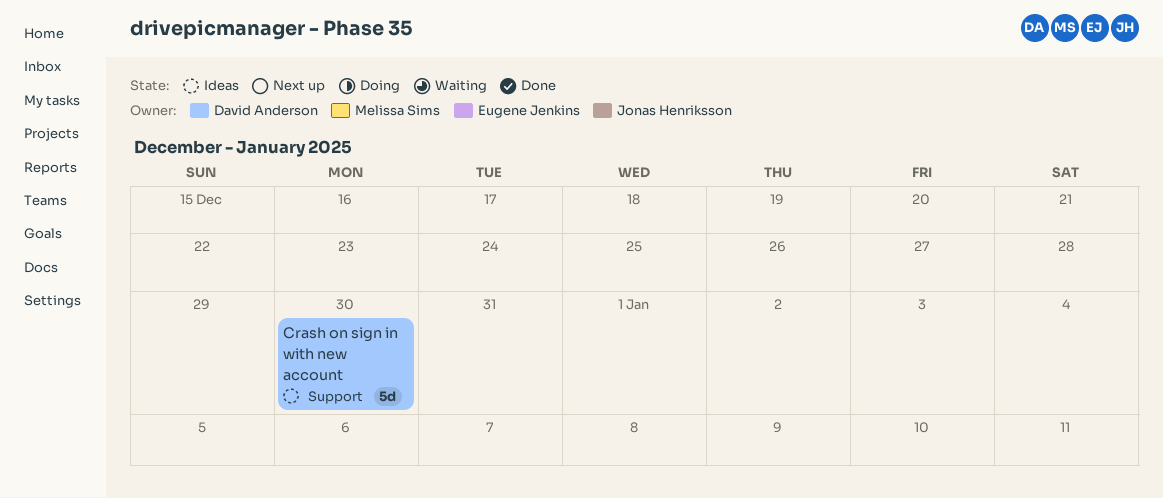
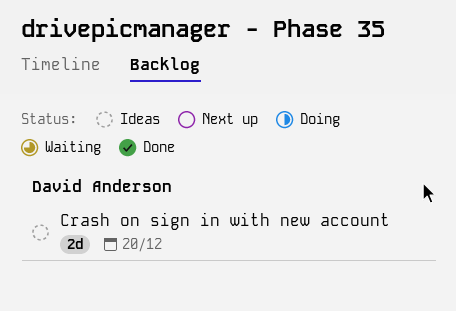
Crash on sign in with new account, estimate: 5d -> 2d
Crash on sign in with new account, due: Dec 30 -> Dec 20

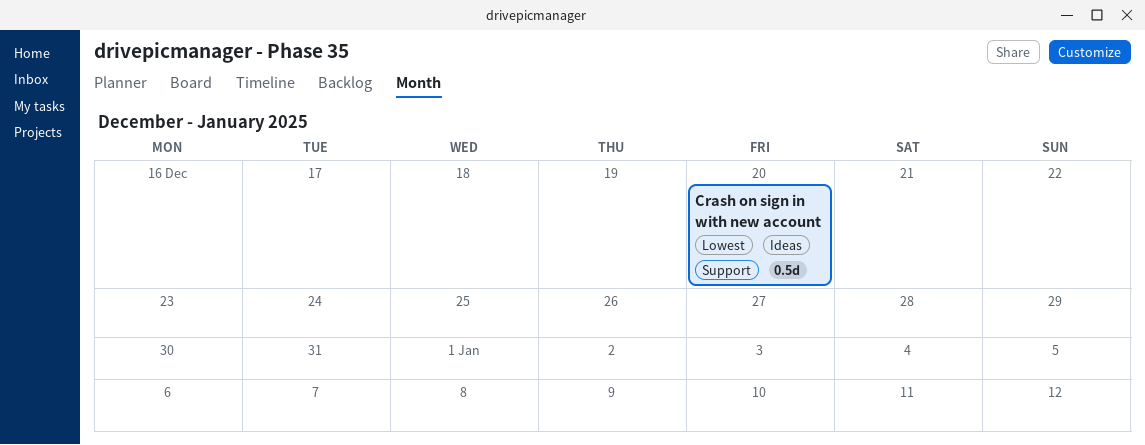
Crash on sign in with new account, estimate: 2d -> 0.5d

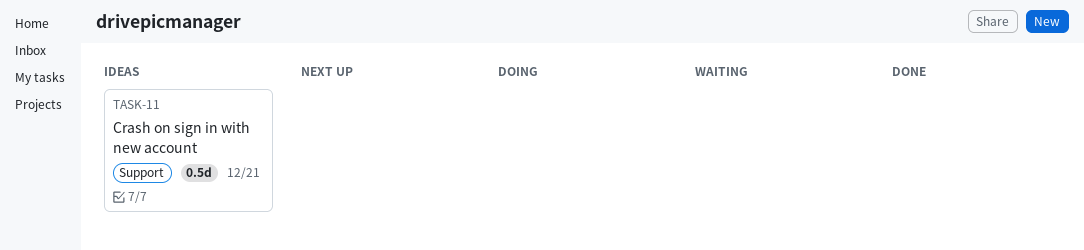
Crash on sign in with new account, due: Dec 20 -> Dec 21

